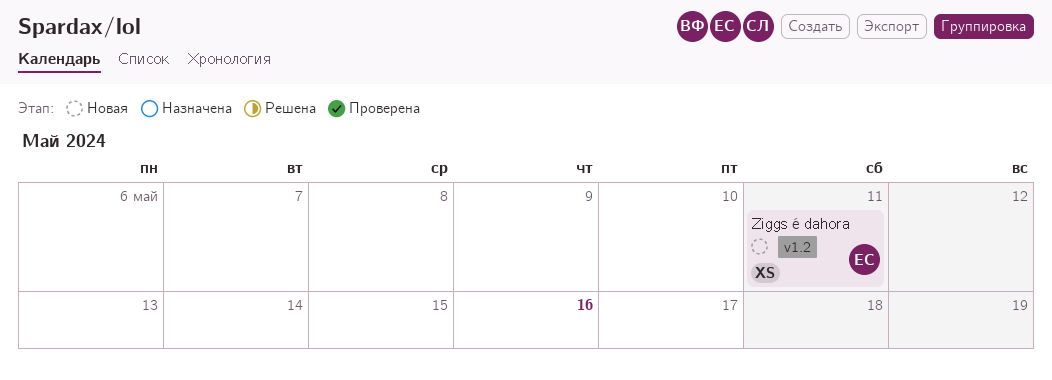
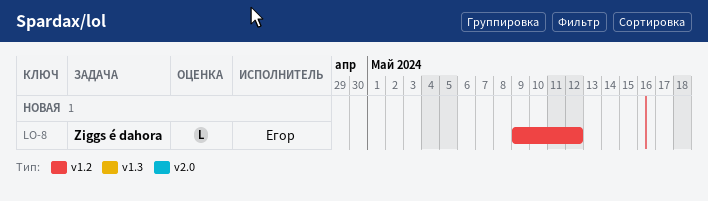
Ziggs é dahora, estimate: XS -> L
Ziggs é dahora, due: May 11 -> May 12

